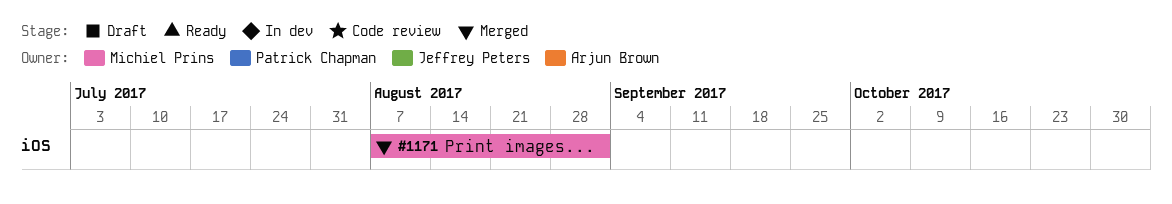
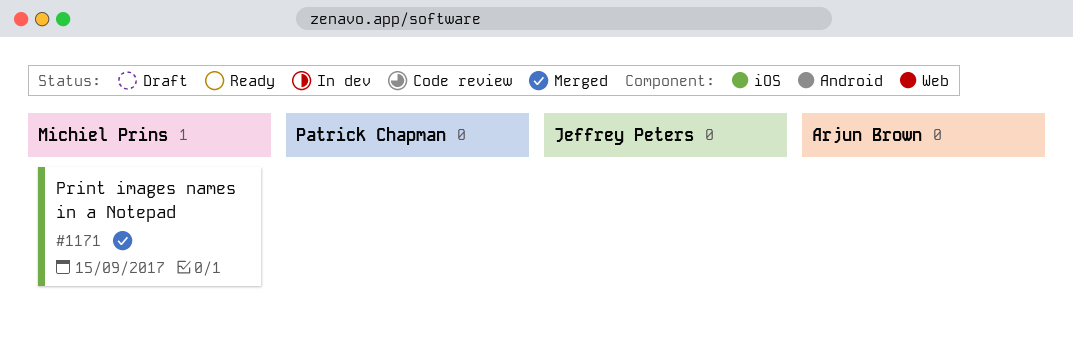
#1171, due: Sep 1 -> Sep 15

